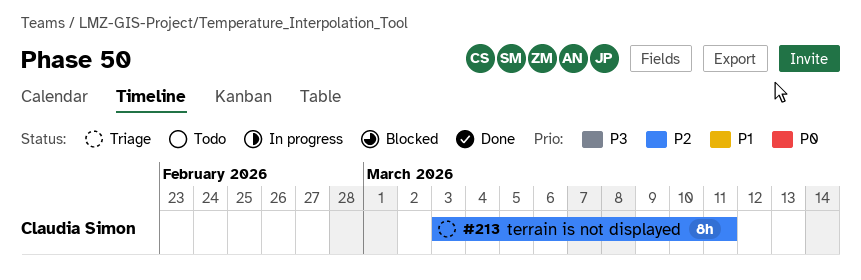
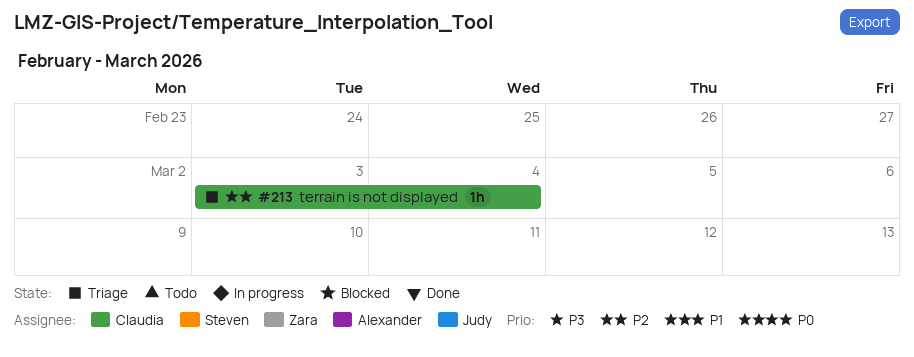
#213, estimate: 8h -> 1h
#213, due: Mar 11 -> Mar 4

